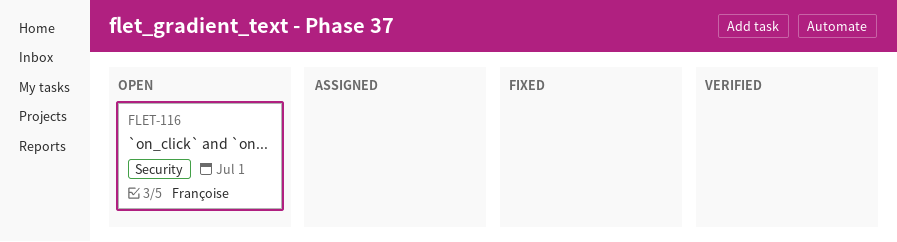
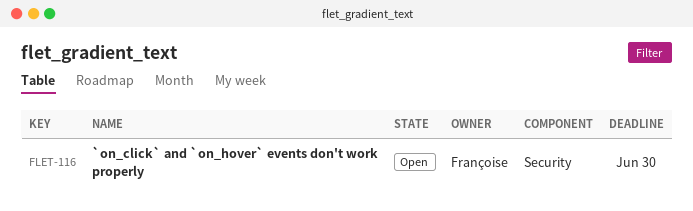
FLET-116, due: Jul 1 -> Jun 30

